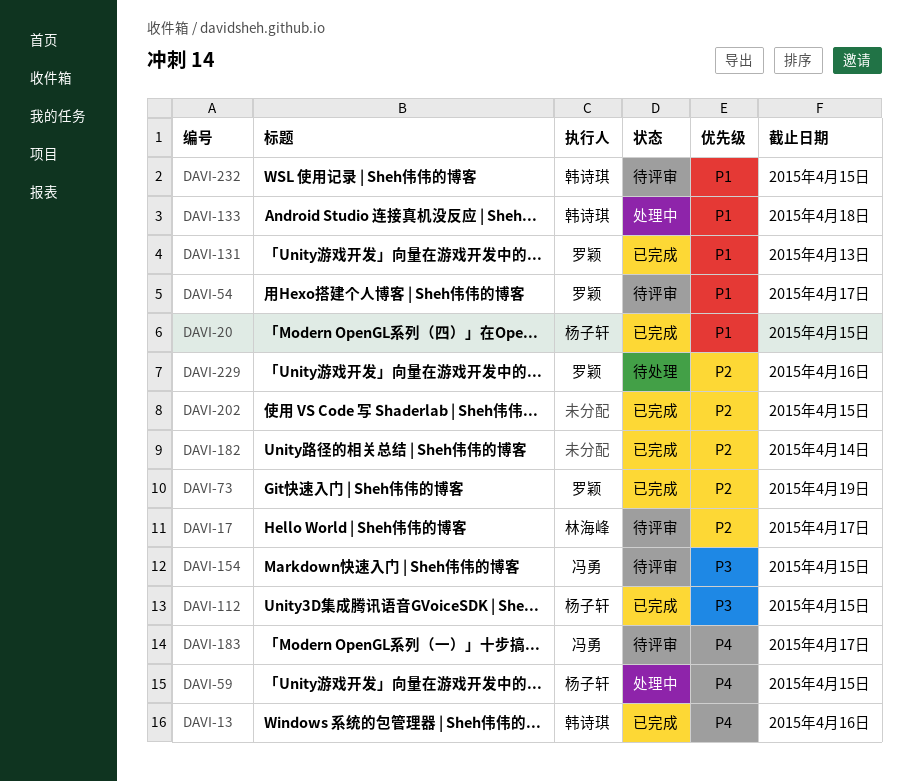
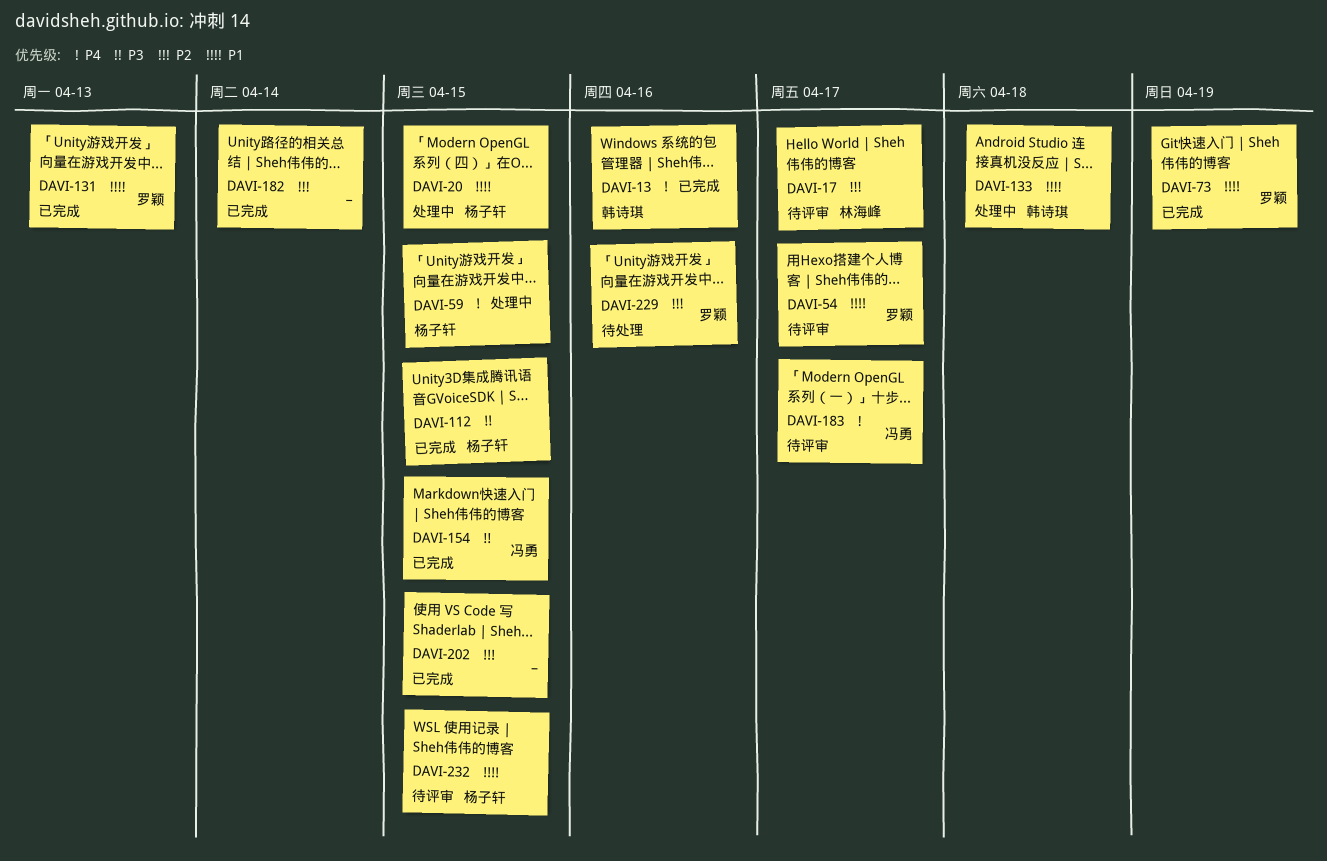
DAVI-20, status: 已完成 -> 处理中
DAVI-73, priority: P2 -> P1
DAVI-154, status: 待评审 -> 已完成
DAVI-232, owner: 韩诗琪 -> 杨子轩

